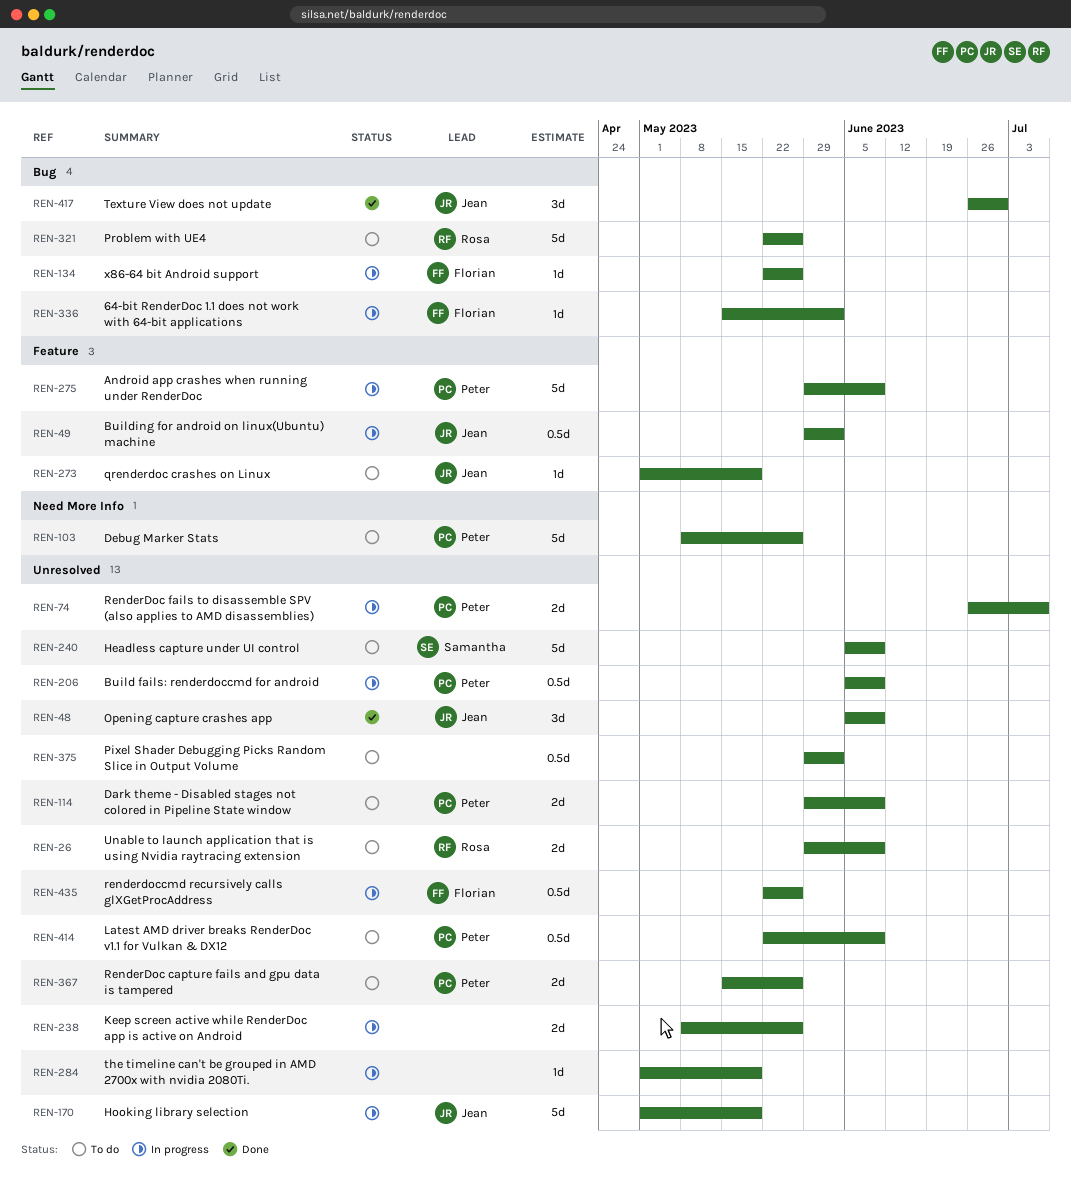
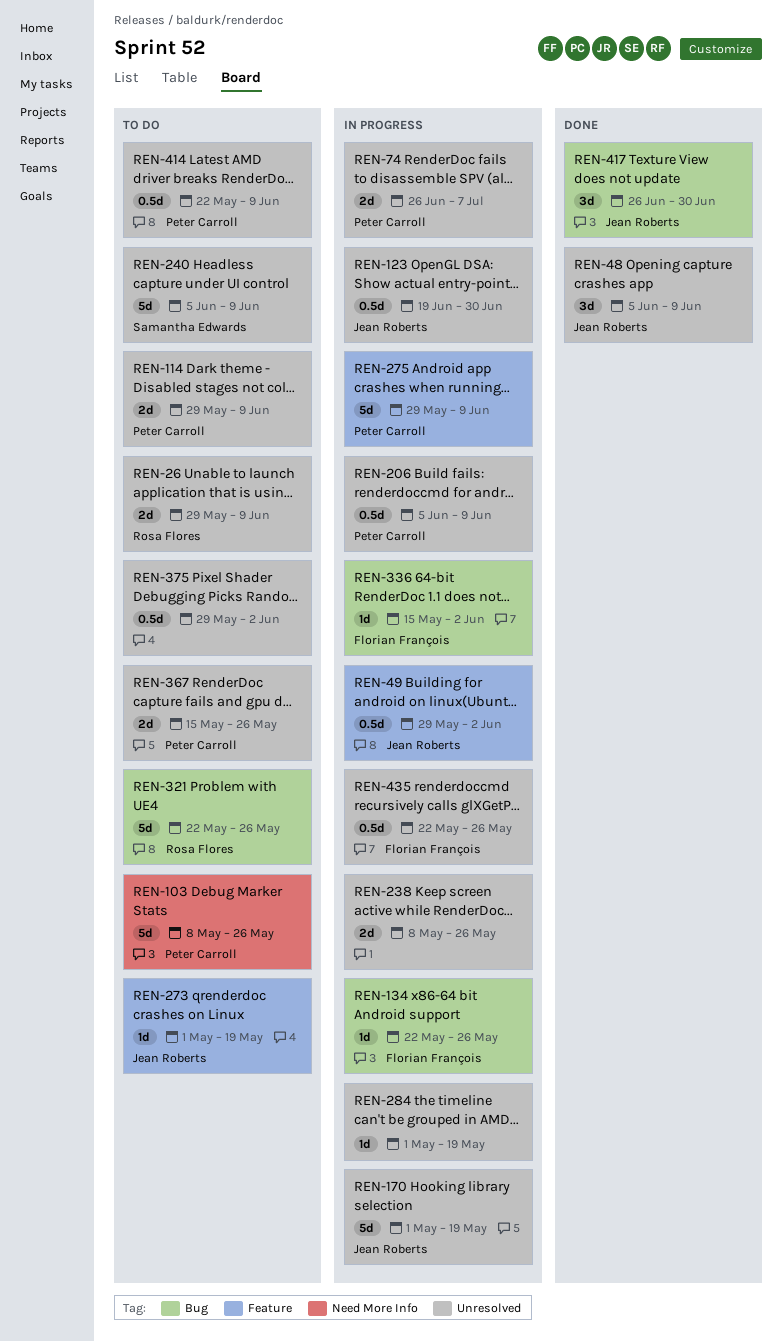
REN-123: none -> present

